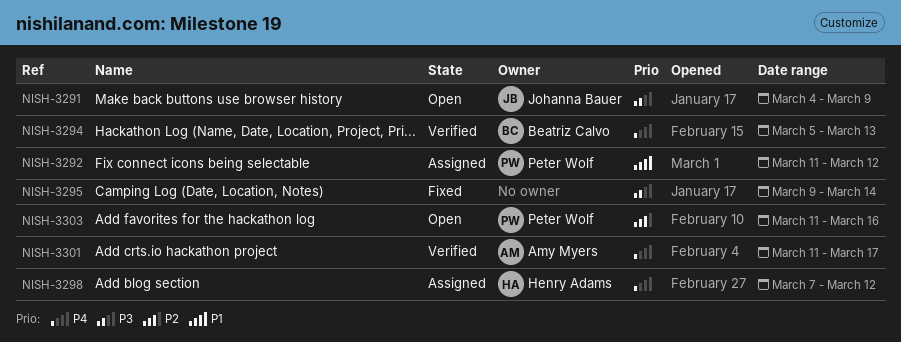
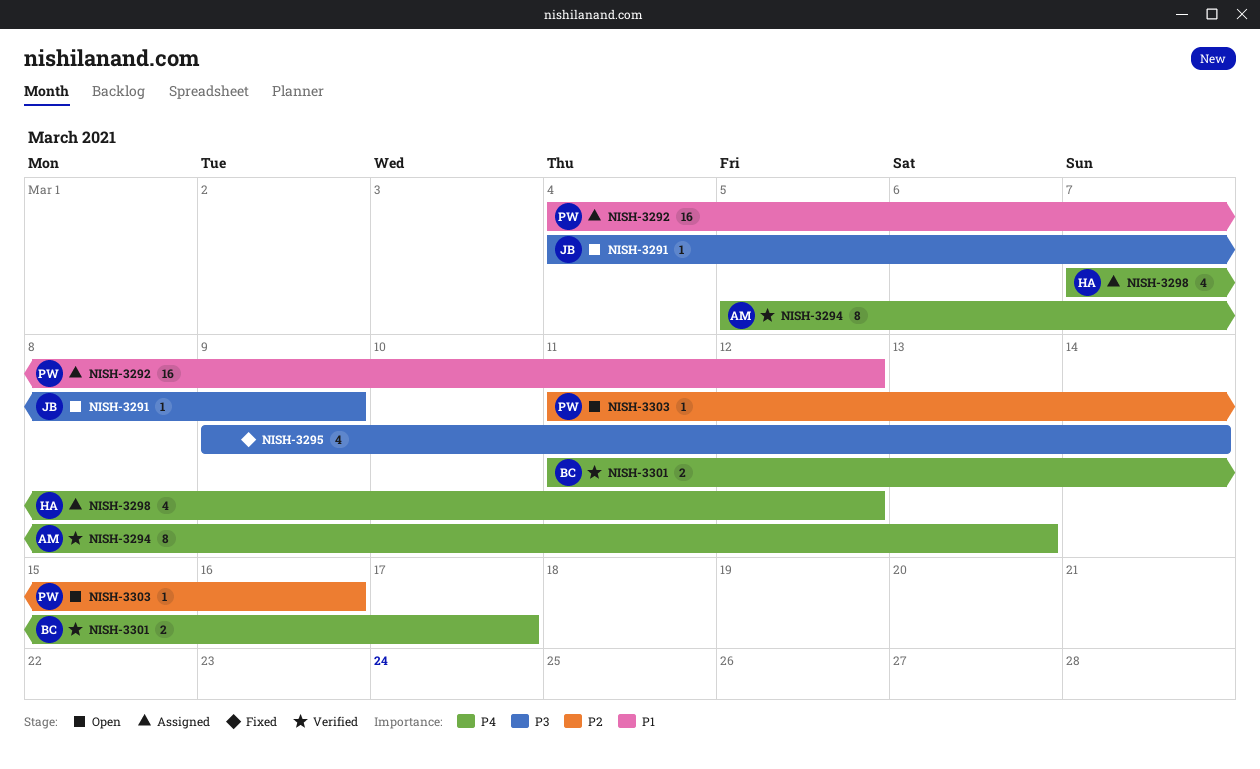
NISH-3292, start: Mar 11 -> Mar 4
NISH-3294, owner: Beatriz Calvo -> Amy Myers
NISH-3301, owner: Amy Myers -> Beatriz Calvo

